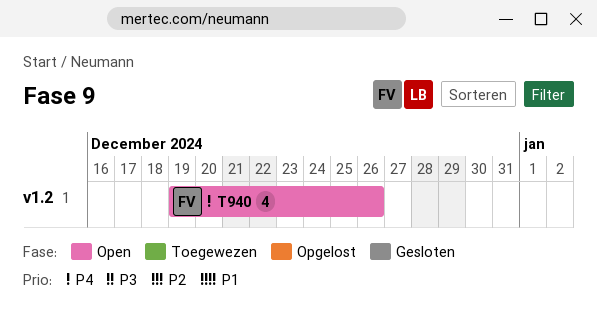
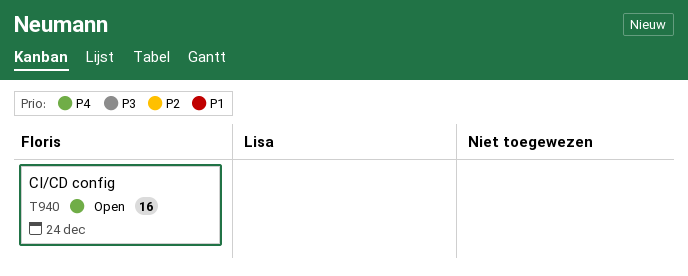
T940, estimate: 4 -> 16
T940, due: Dec 26 -> Dec 24

